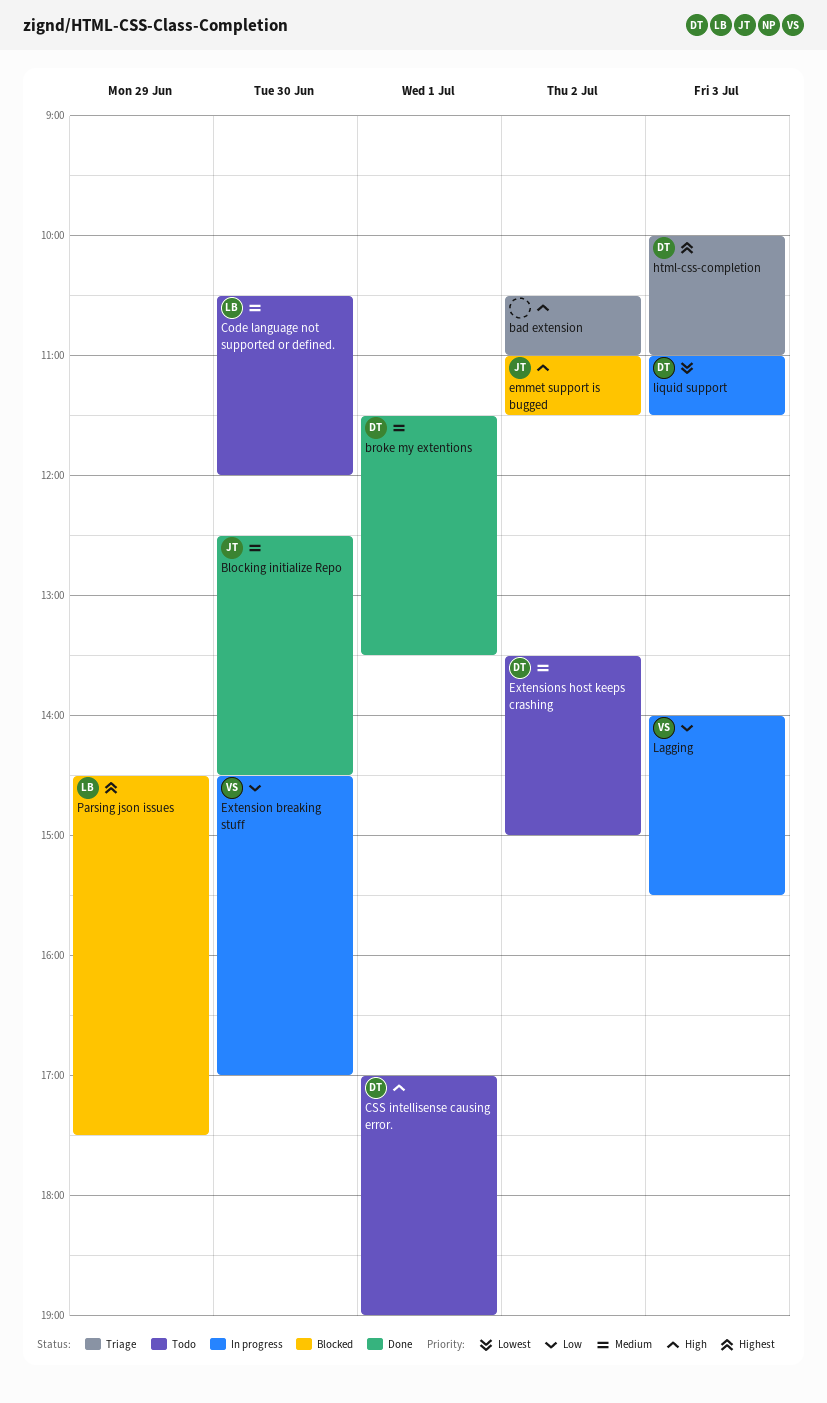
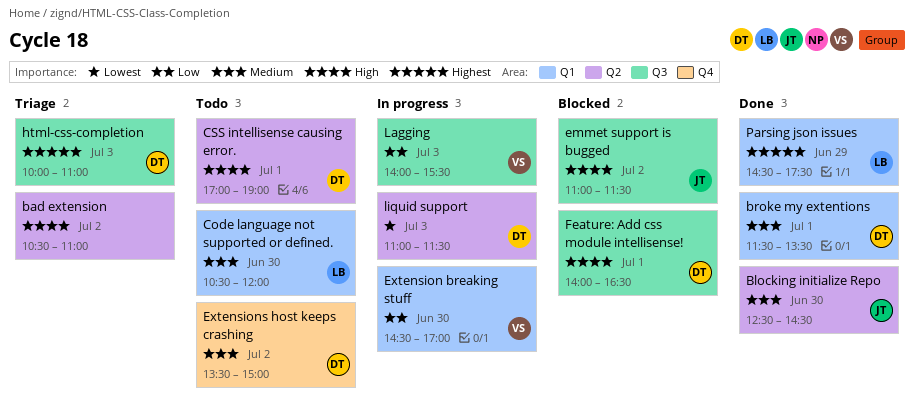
Feature: Add css module intellisense!: none -> present
Parsing json issues, status: Blocked -> Done

